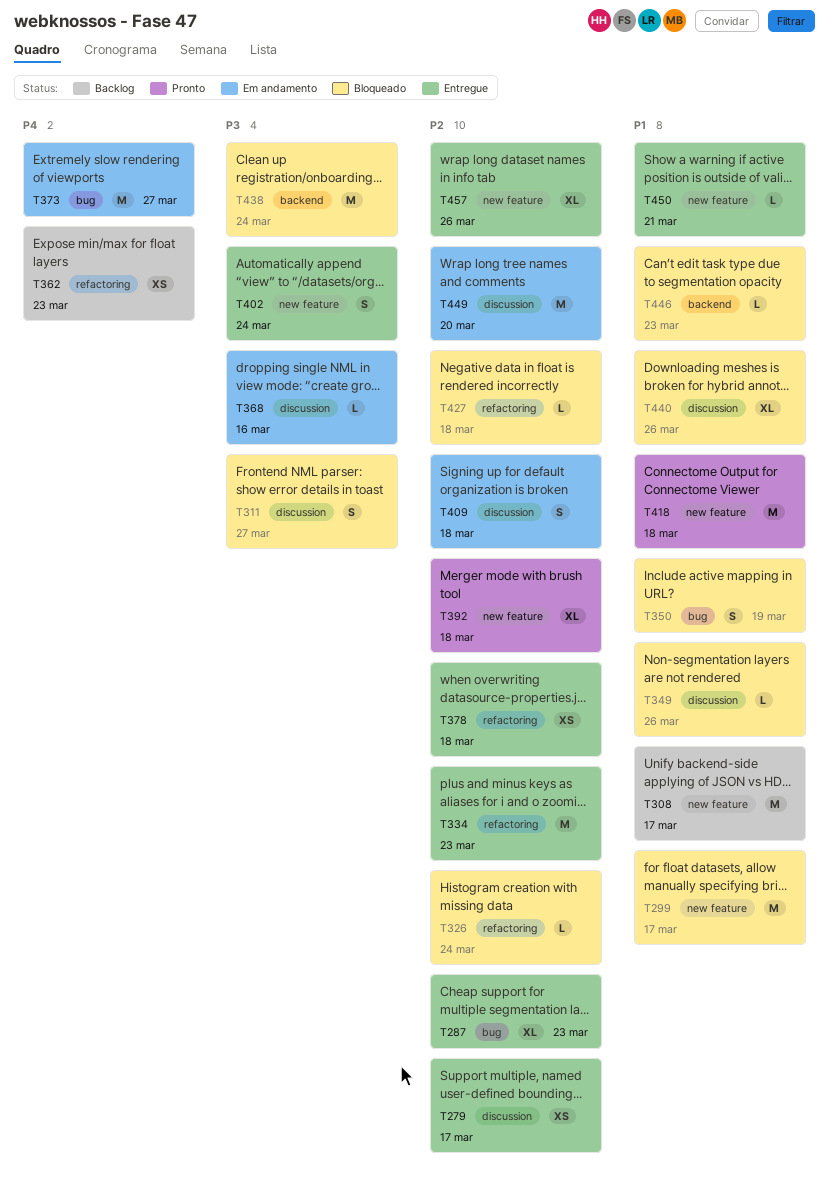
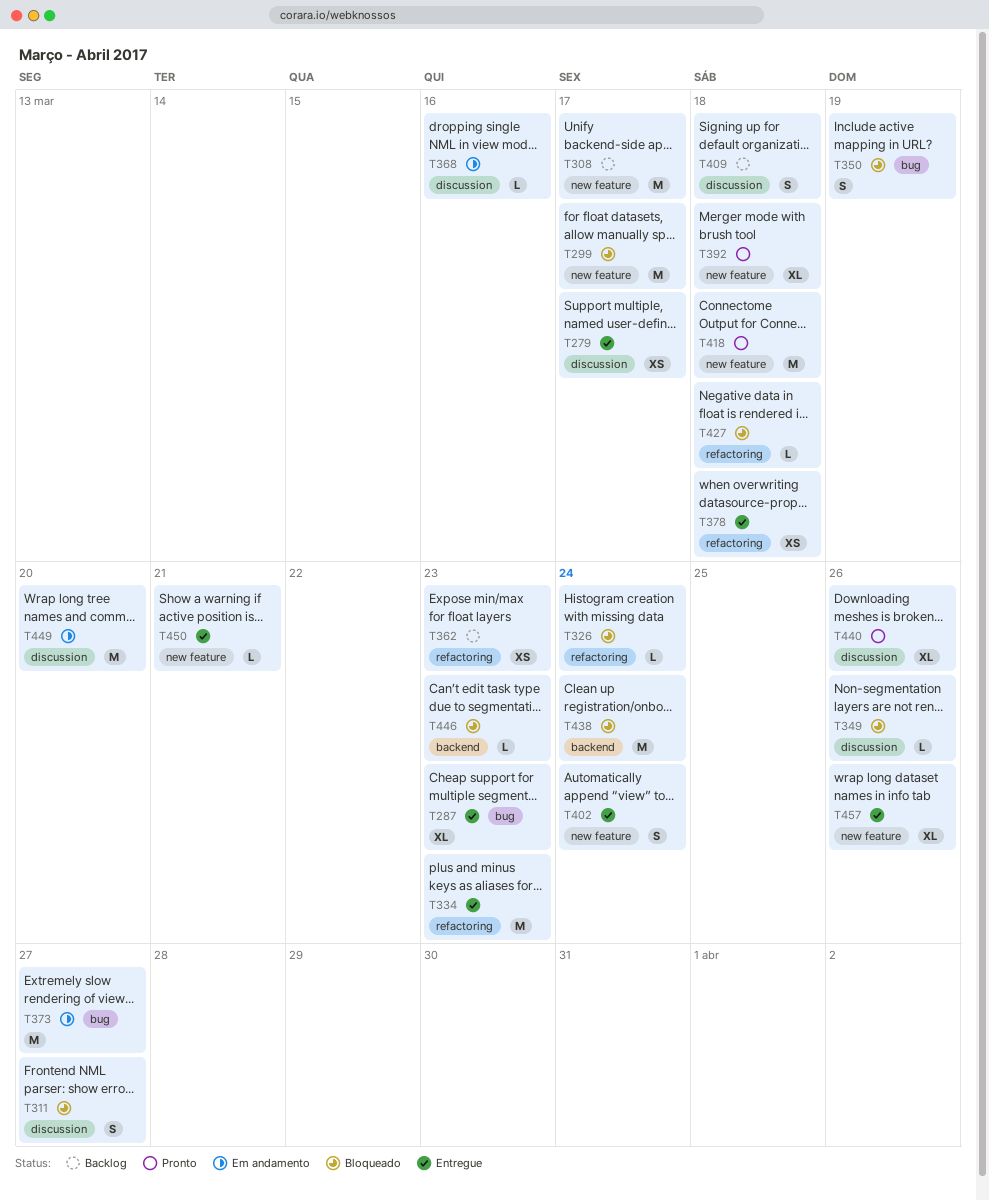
T409, status: Em andamento -> Backlog
T440, status: Bloqueado -> Pronto

